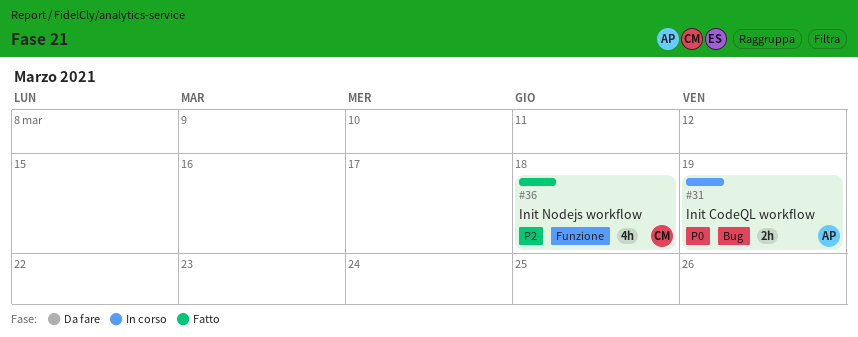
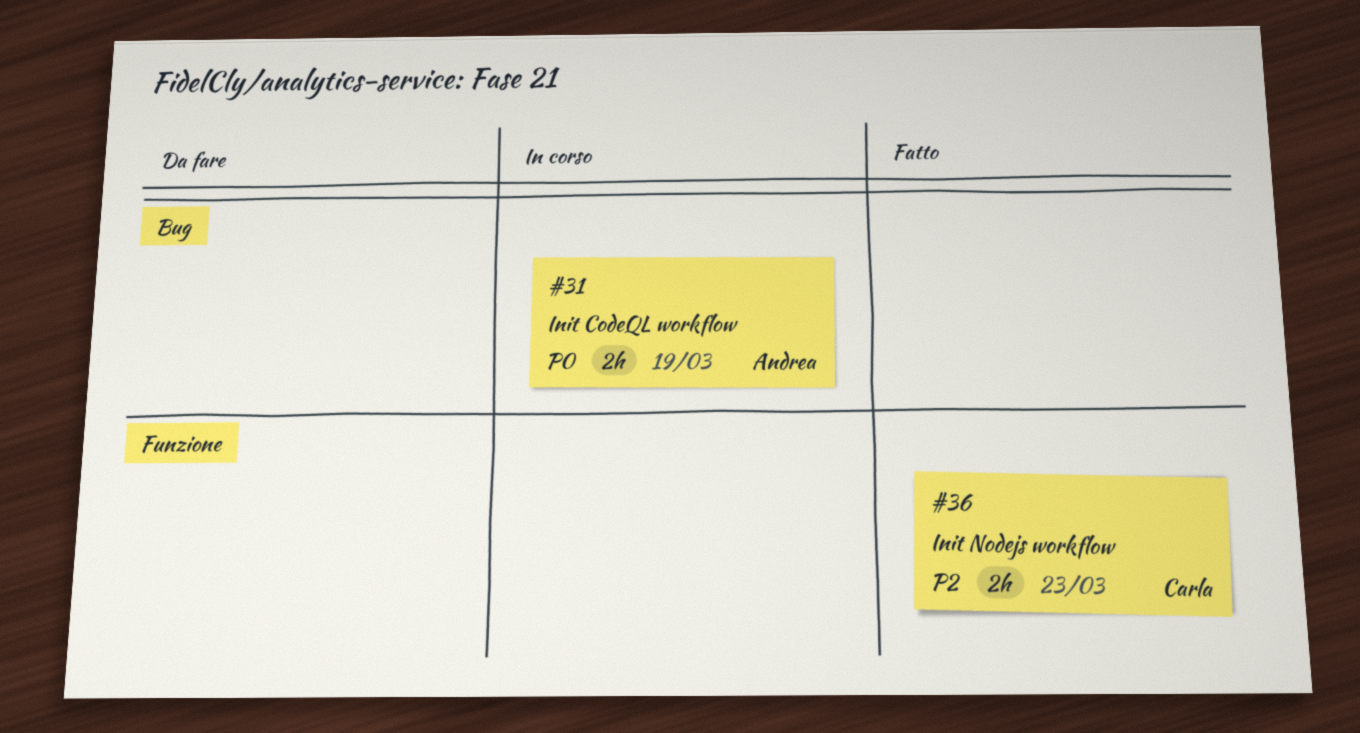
#36, estimate: 4h -> 2h
#36, due: Mar 18 -> Mar 23

